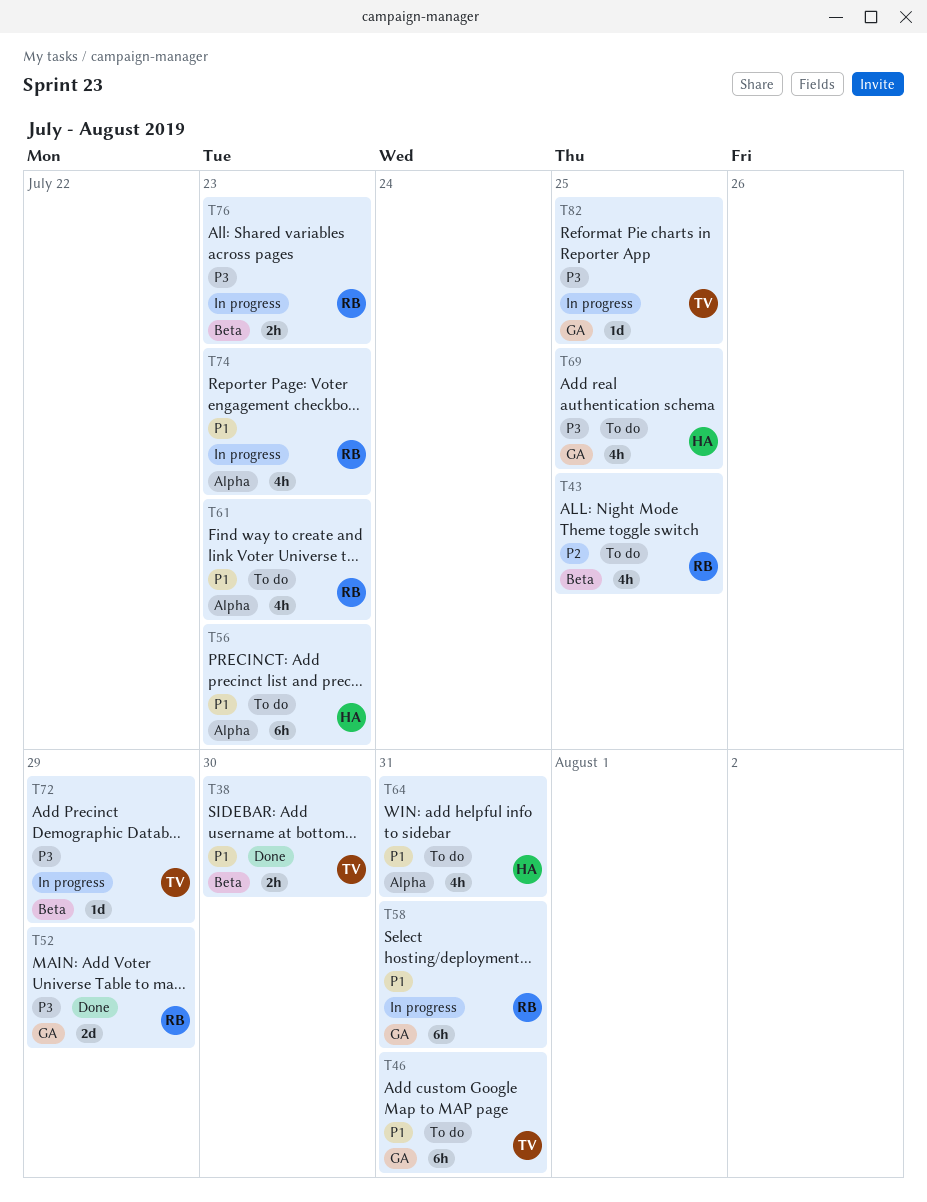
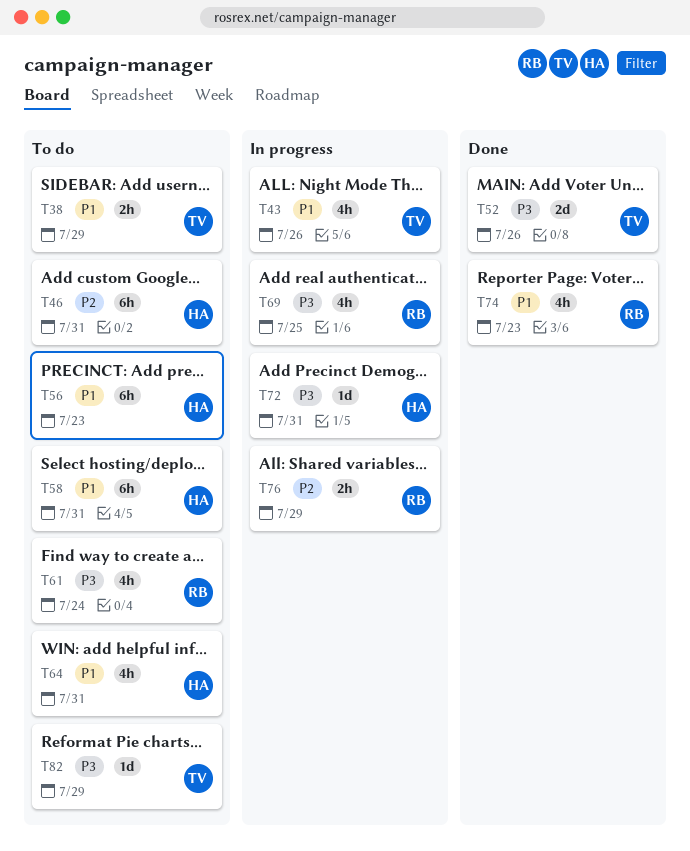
T38, status: Done -> To do
T38, due: Jul 30 -> Jul 29
T43, status: To do -> In progress
T43, owner: RB -> TV
T43, priority: P2 -> P1
T43, due: Jul 25 -> Jul 26
T46, owner: TV -> HA
T46, priority: P1 -> P2
T52, owner: RB -> TV
T52, due: Jul 29 -> Jul 26
T58, status: In progress -> To do
T58, owner: RB -> HA
T61, priority: P1 -> P3
T61, due: Jul 23 -> Jul 24
T69, status: To do -> In progress
T69, owner: HA -> RB
T72, owner: TV -> HA
T72, due: Jul 29 -> Jul 31
T74, status: In progress -> Done
T76, priority: P3 -> P2
T76, due: Jul 23 -> Jul 29
T82, status: In progress -> To do
T82, due: Jul 25 -> Jul 29

